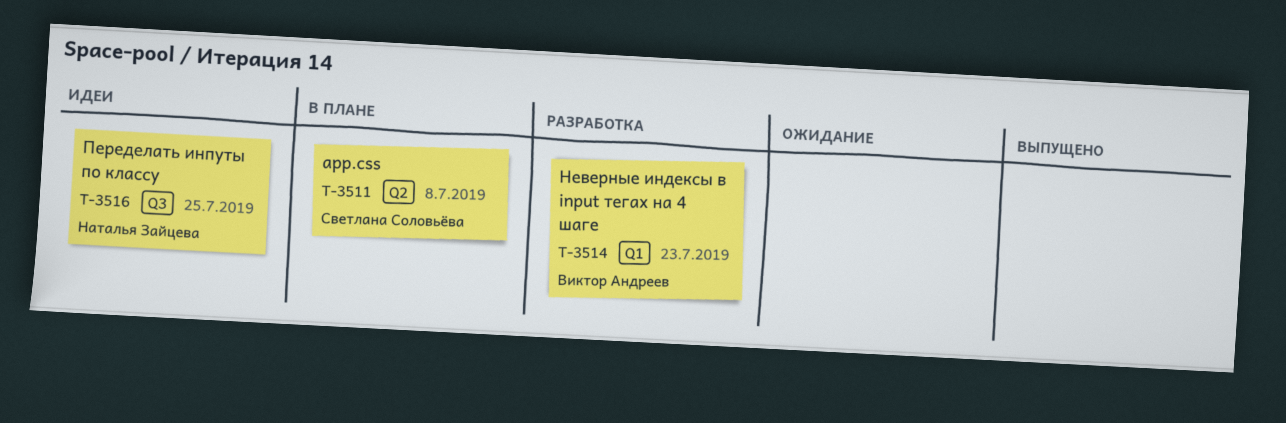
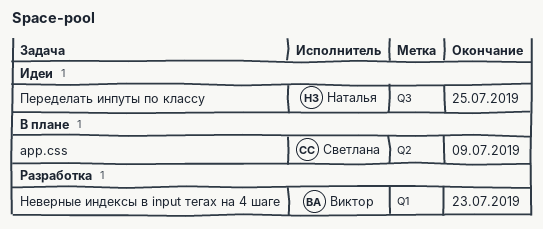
app.css, due: Jul 8 -> Jul 9

